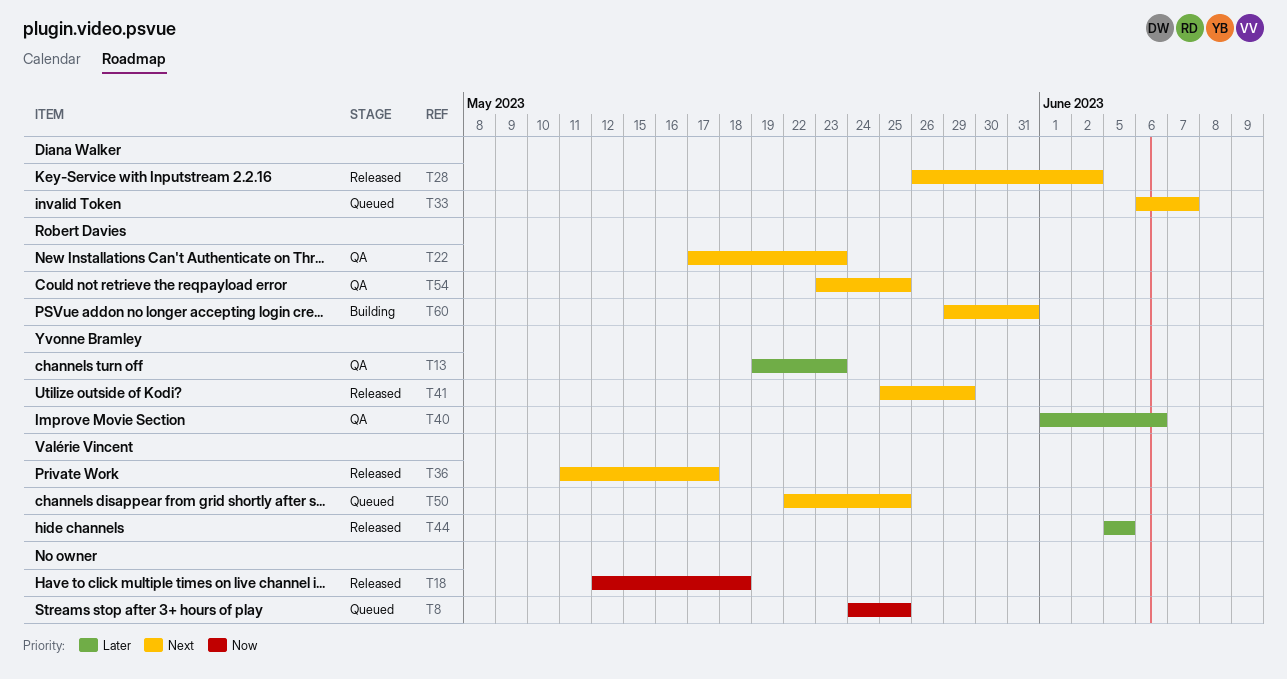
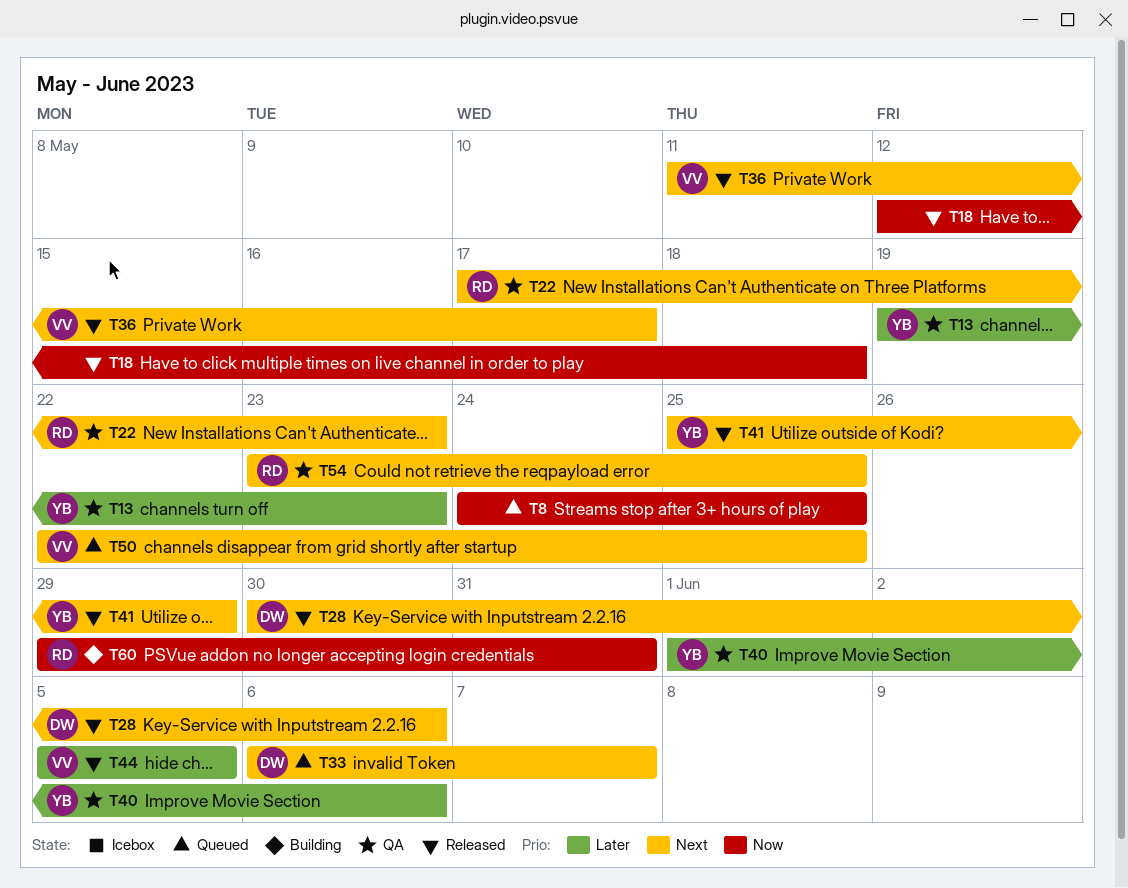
T28, start: May 26 -> May 30
T28, due: Jun 2 -> Jun 6
T60, priority: Next -> Now

